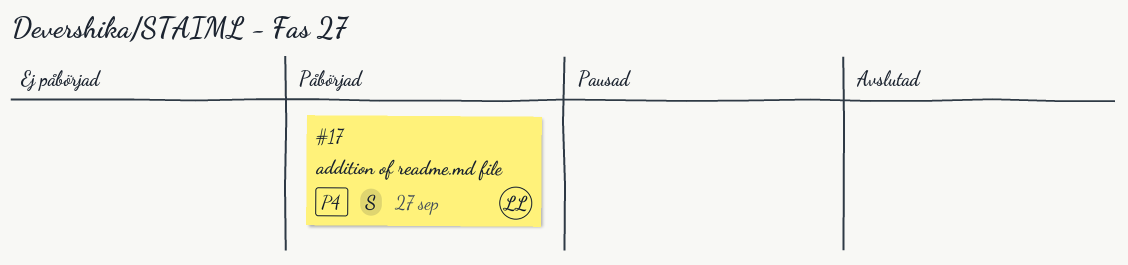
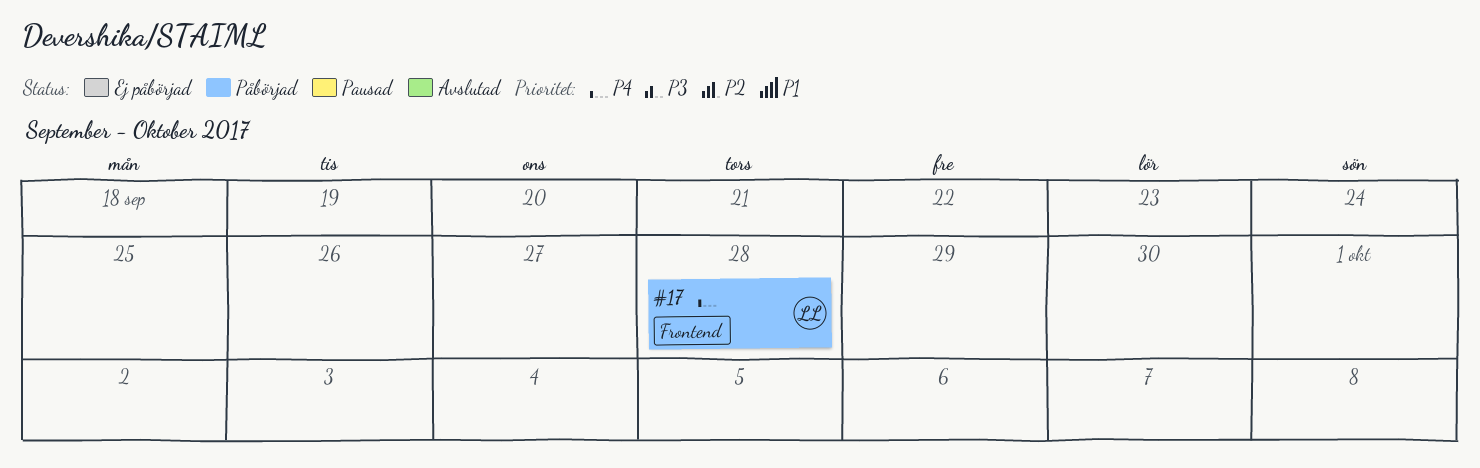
#17, due: Sep 27 -> Sep 28

